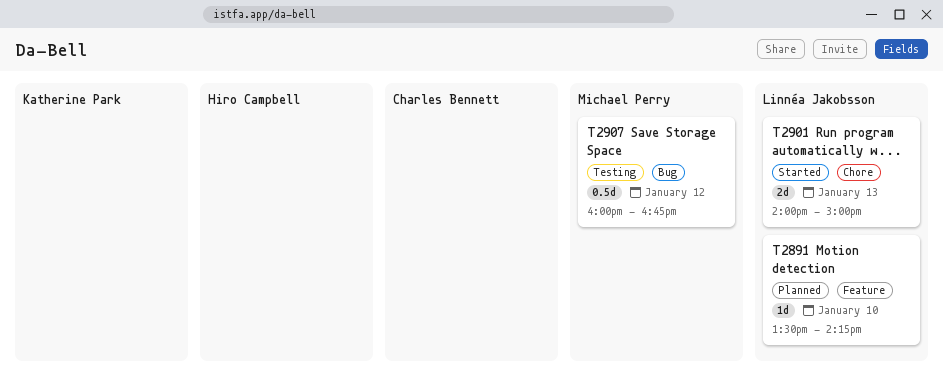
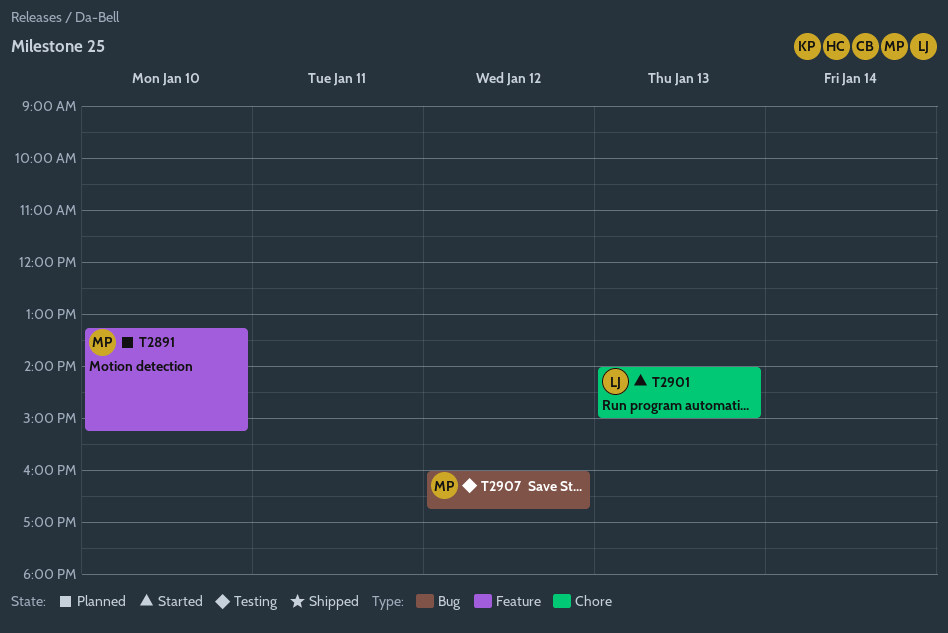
T2891, owner: Linnéa Jakobsson -> Michael Perry
T2891, begins: 13:30 -> 13:15
T2891, ends: 14:15 -> 15:15

